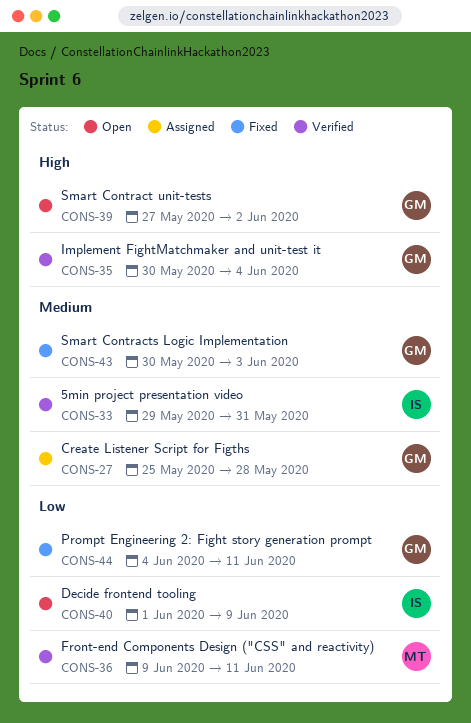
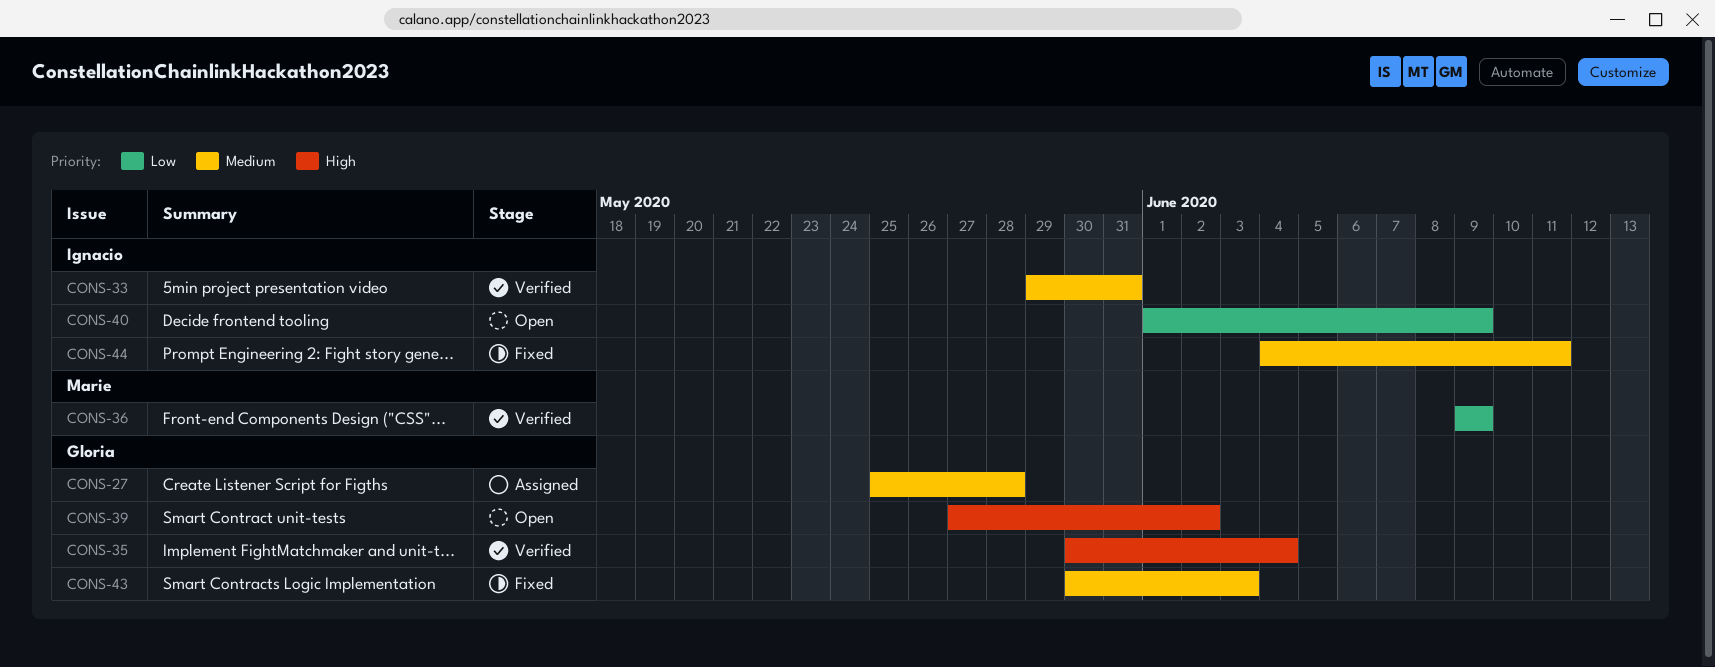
CONS-36, due: Jun 11 -> Jun 9
CONS-44, owner: Gloria -> Ignacio
CONS-44, priority: Low -> Medium

